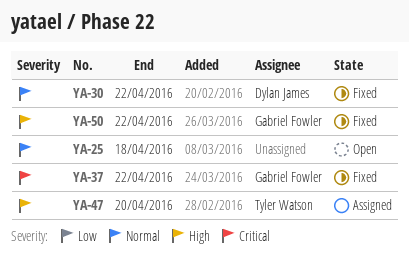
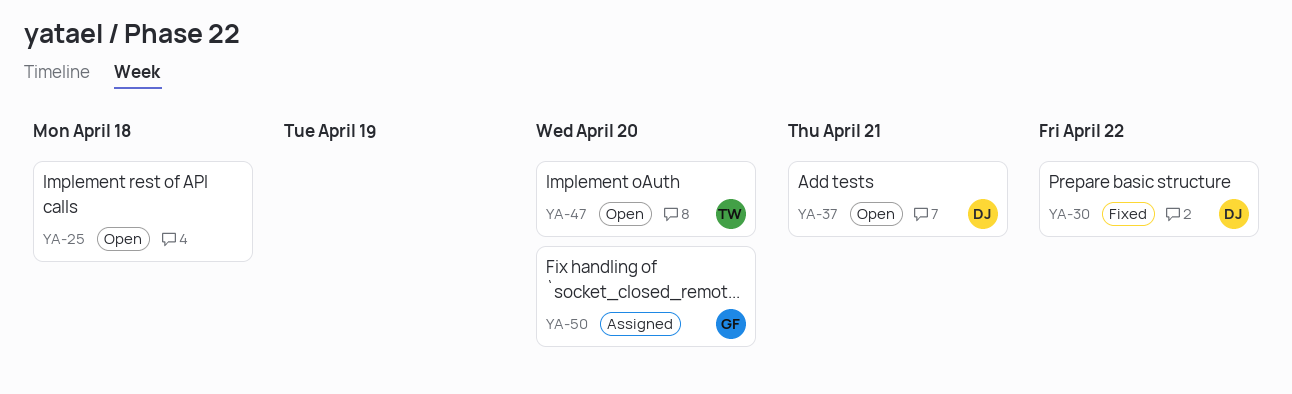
YA-37, status: Fixed -> Open
YA-37, owner: Gabriel Fowler -> Dylan James
YA-37, due: Apr 22 -> Apr 21
YA-47, status: Assigned -> Open
YA-50, status: Fixed -> Assigned
YA-50, due: Apr 22 -> Apr 20

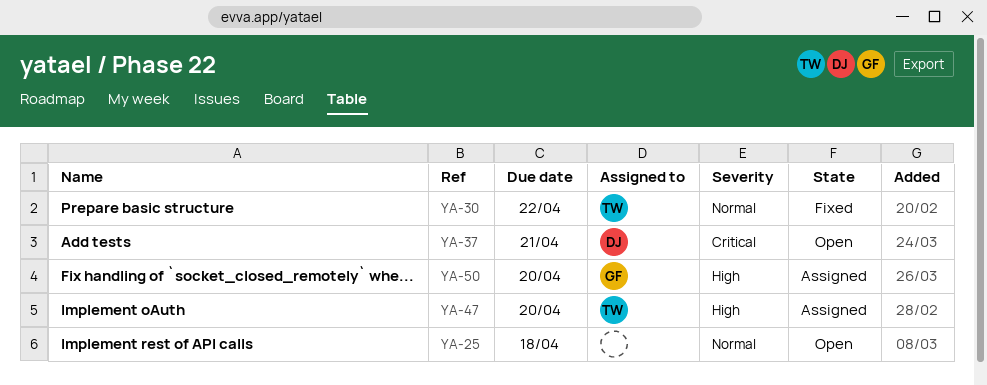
YA-30, owner: DJ -> TW
YA-47, status: Open -> Assigned

